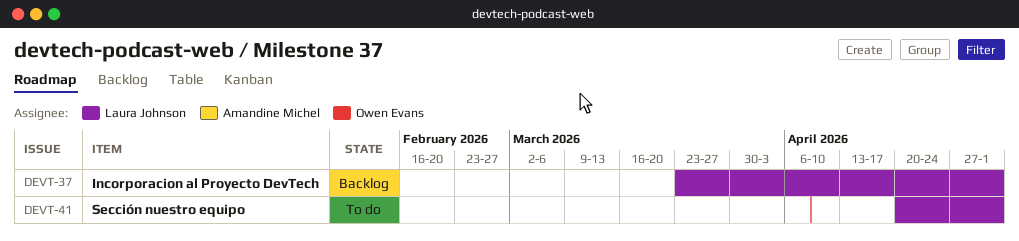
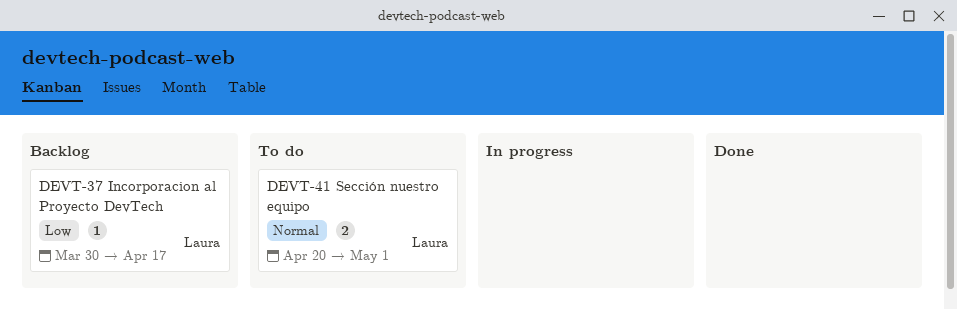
DEVT-37, start: Mar 23 -> Mar 30
DEVT-37, due: May 1 -> Apr 17

